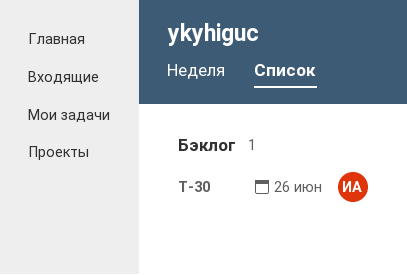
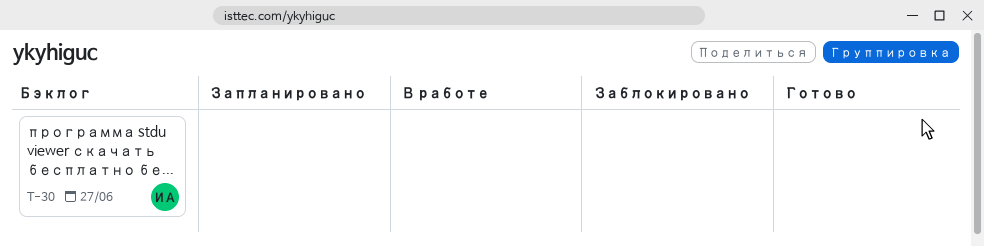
T-30, due: Jun 26 -> Jun 27

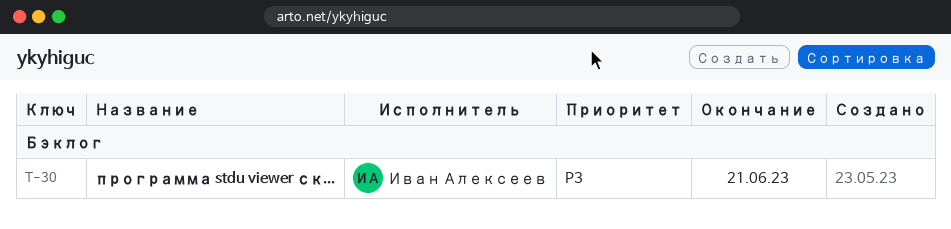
T-30, due: Jun 27 -> Jun 21

